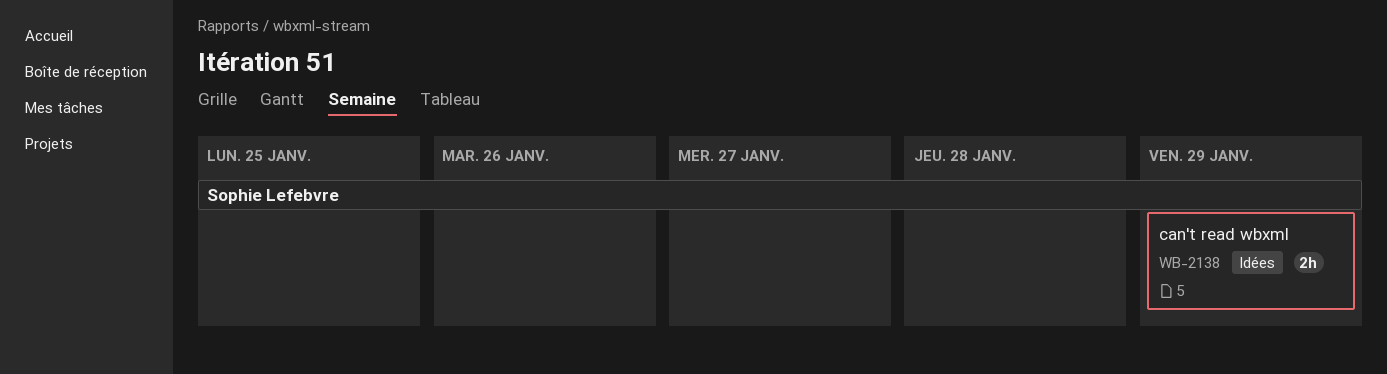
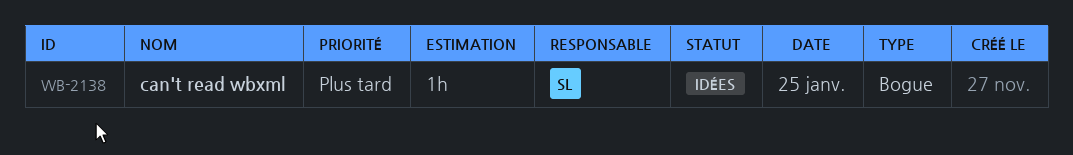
WB-2138, estimate: 2h -> 1h
WB-2138, day: Jan 29 -> Jan 25

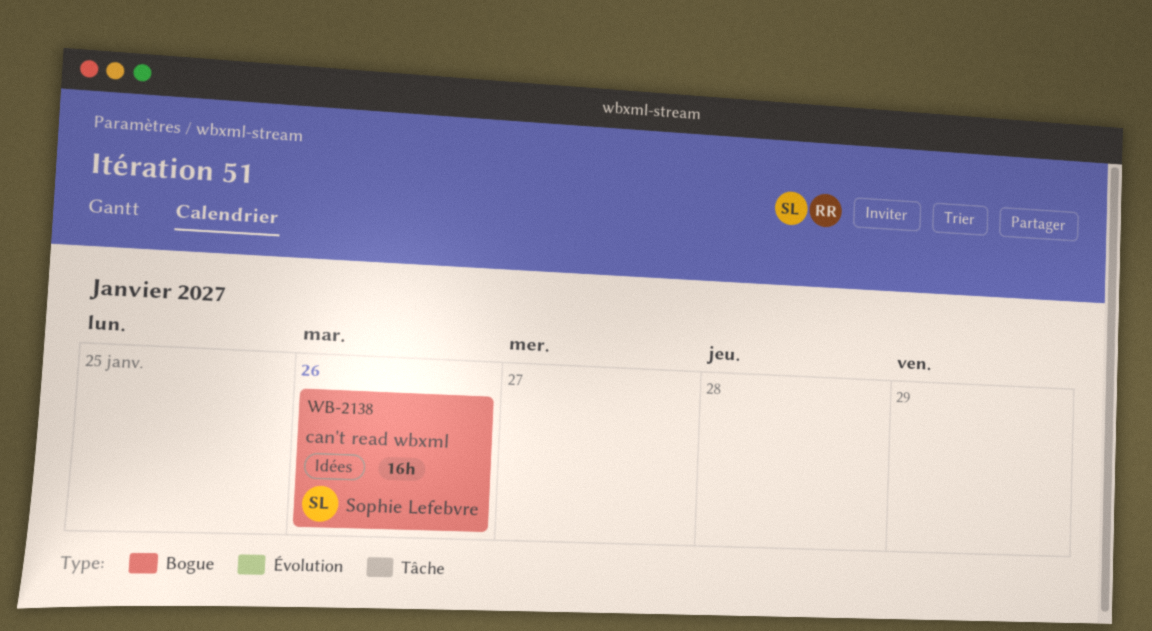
WB-2138, estimate: 1h -> 16h
WB-2138, day: Jan 25 -> Jan 26

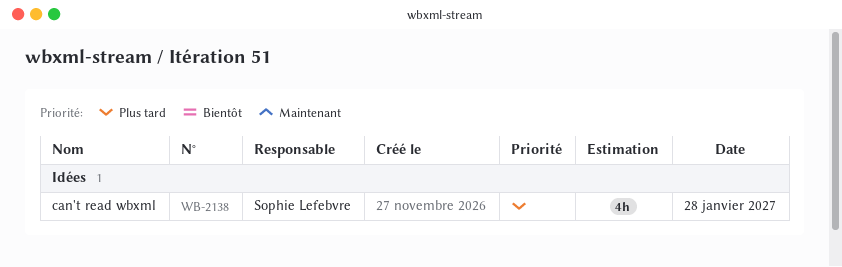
WB-2138, estimate: 16h -> 4h
WB-2138, day: Jan 26 -> Jan 28

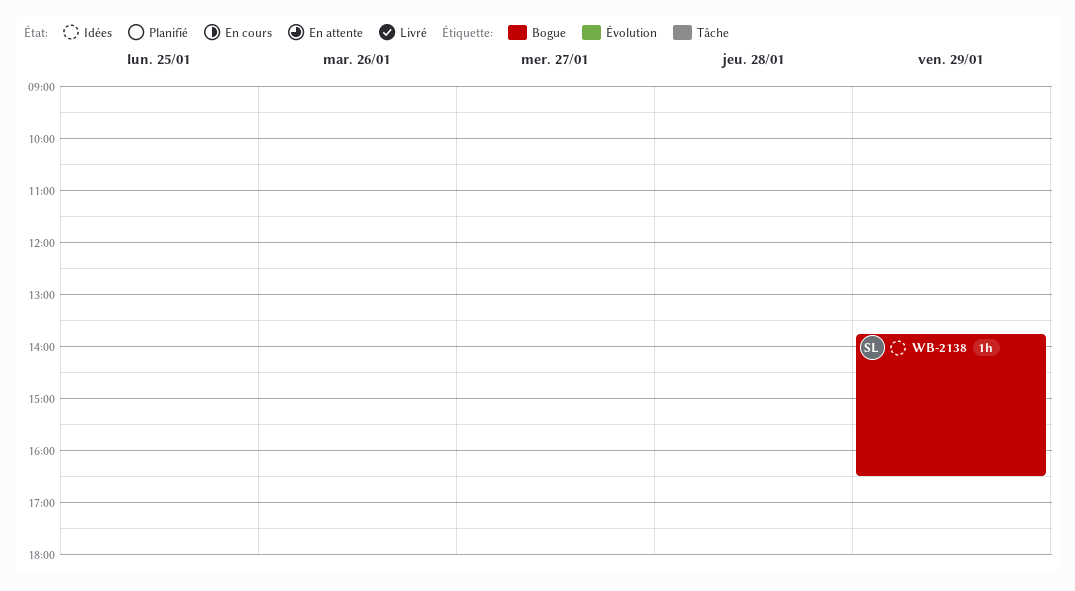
WB-2138, estimate: 4h -> 1h
WB-2138, day: Jan 28 -> Jan 29

